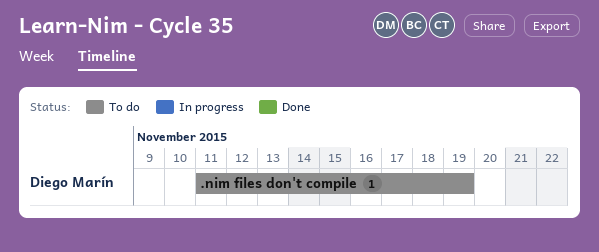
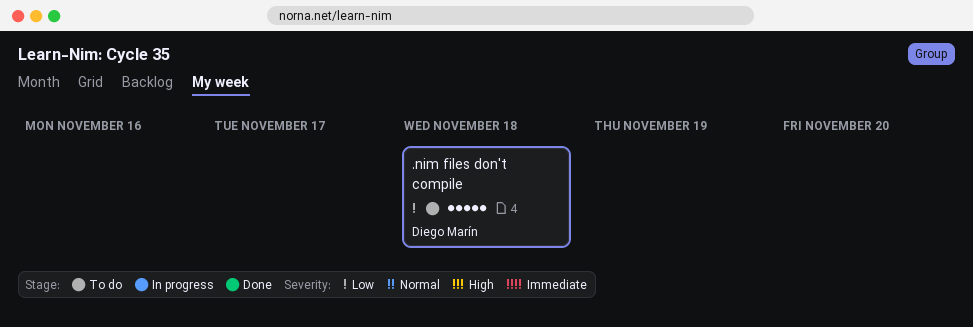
.nim files don't compile, estimate: 1 -> 5
.nim files don't compile, due: Nov 19 -> Nov 18

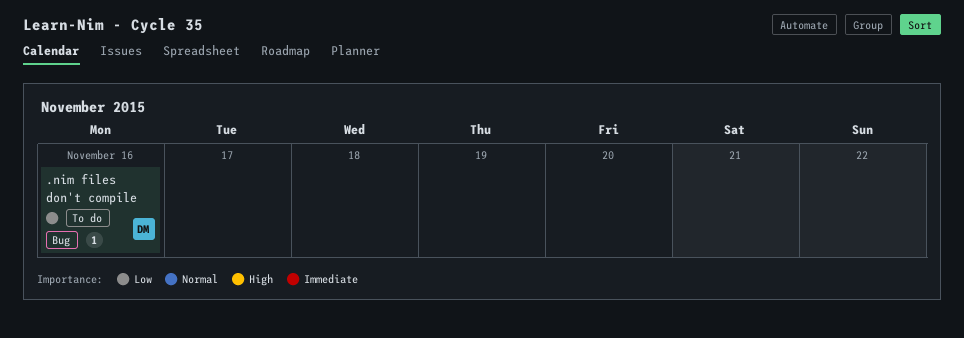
.nim files don't compile, estimate: 5 -> 1
.nim files don't compile, due: Nov 18 -> Nov 16

